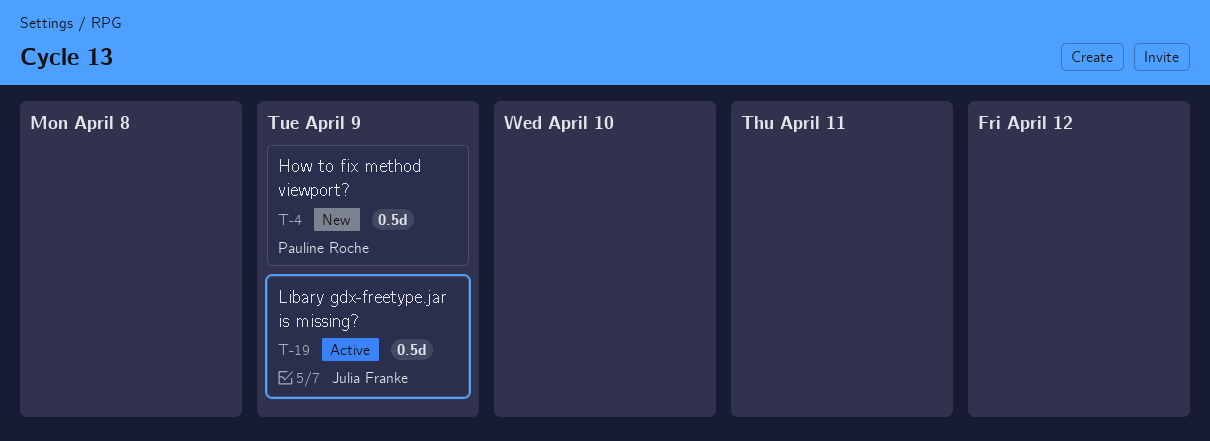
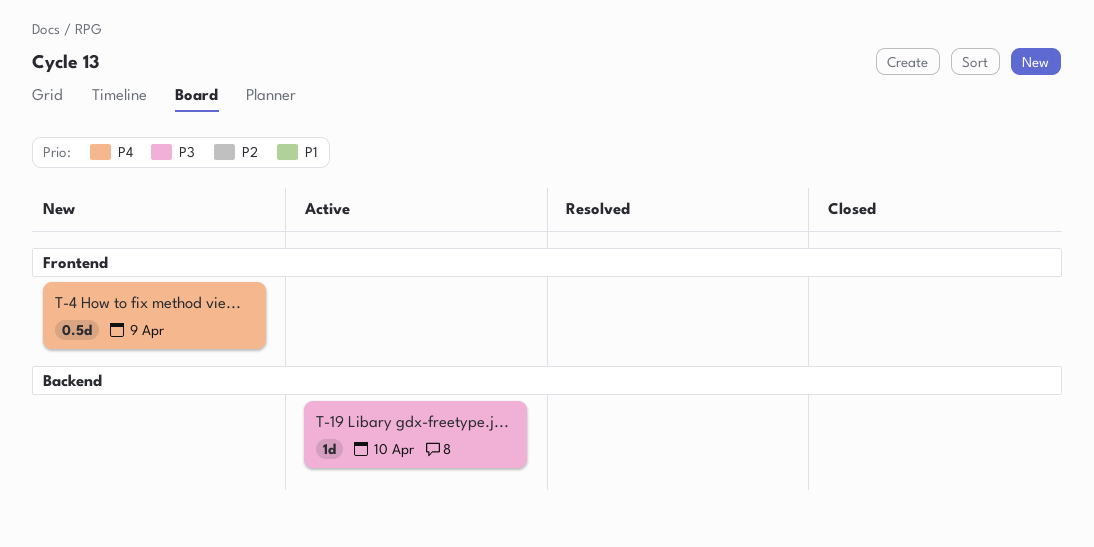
T-19, estimate: 0.5d -> 1d
T-19, due: Apr 9 -> Apr 10

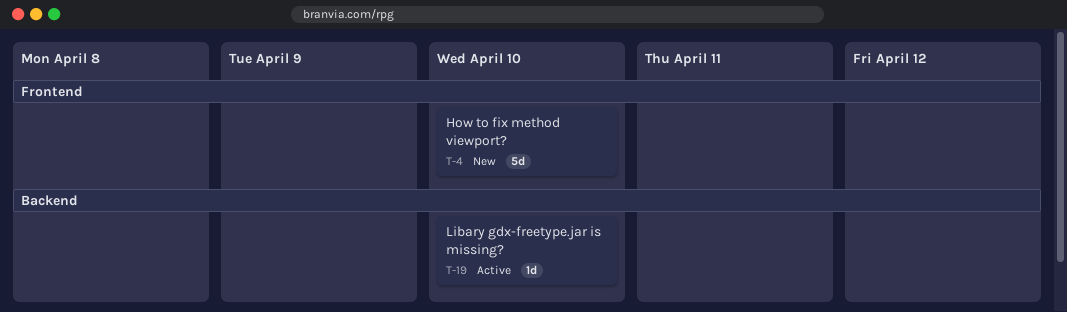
T-4, estimate: 0.5d -> 5d
T-4, due: Apr 9 -> Apr 10

